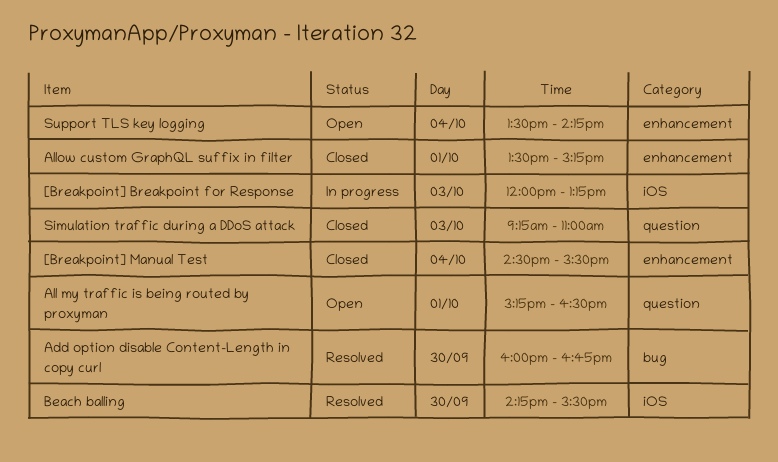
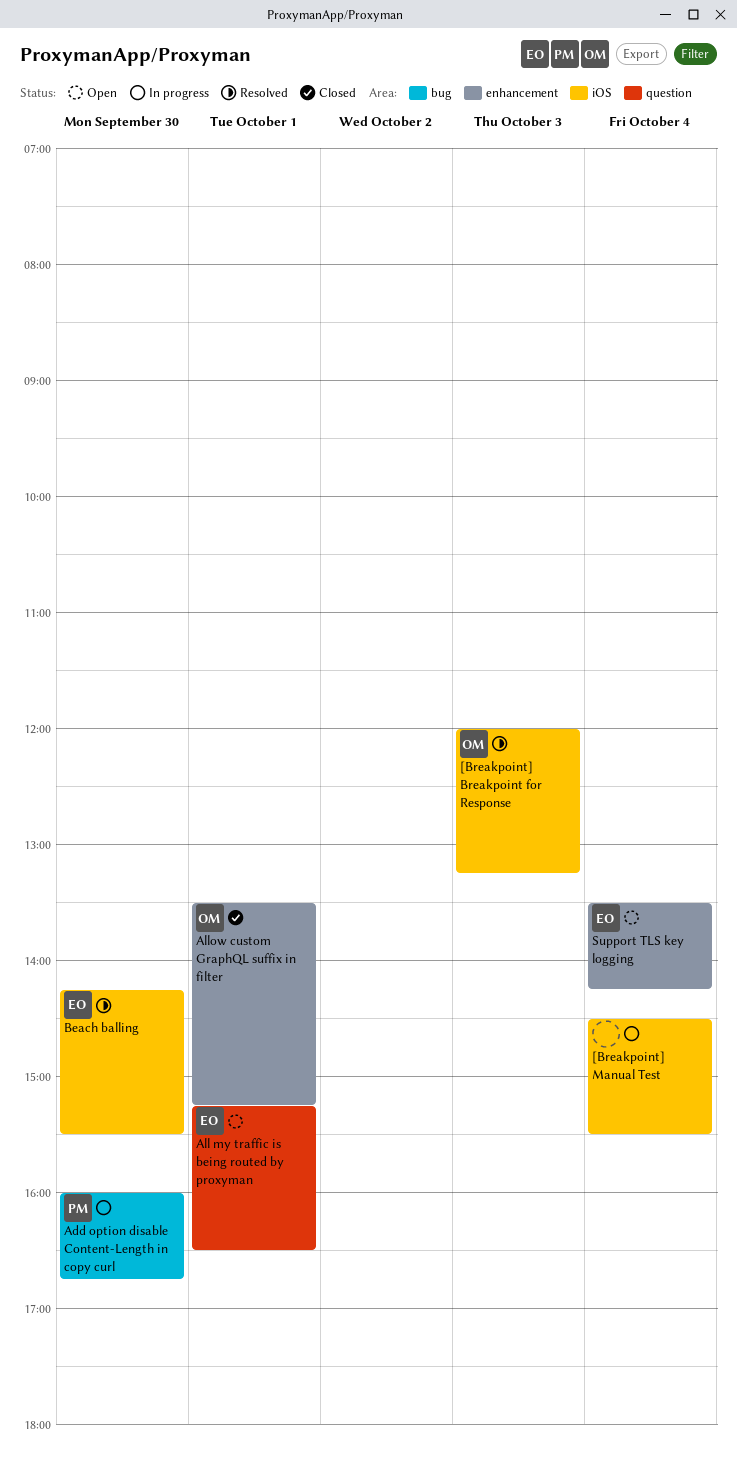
[Breakpoint] Breakpoint for Response, status: In progress -> Resolved
[Breakpoint] Manual Test, status: Closed -> In progress
[Breakpoint] Manual Test, label: enhancement -> iOS
Add option disable Content-Length in copy curl, status: Resolved -> In progress
Simulation traffic during a DDoS attack: present -> none

